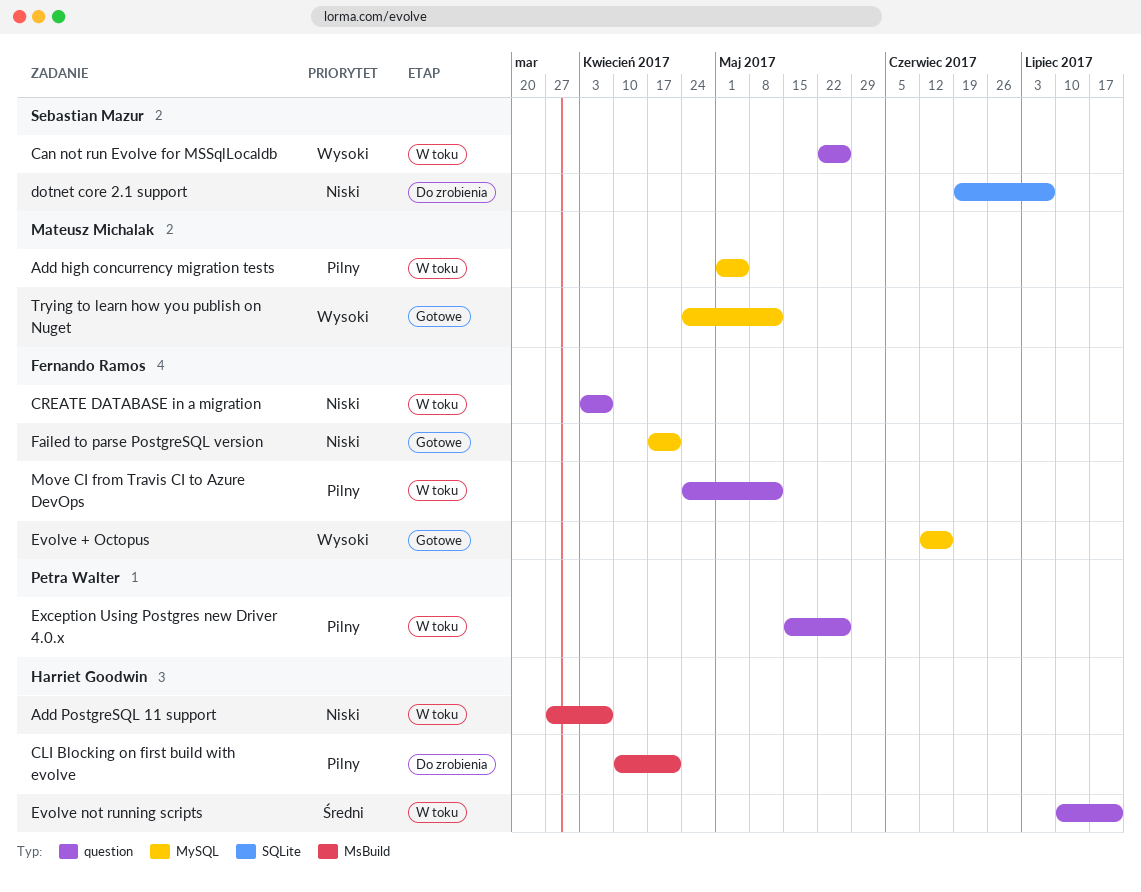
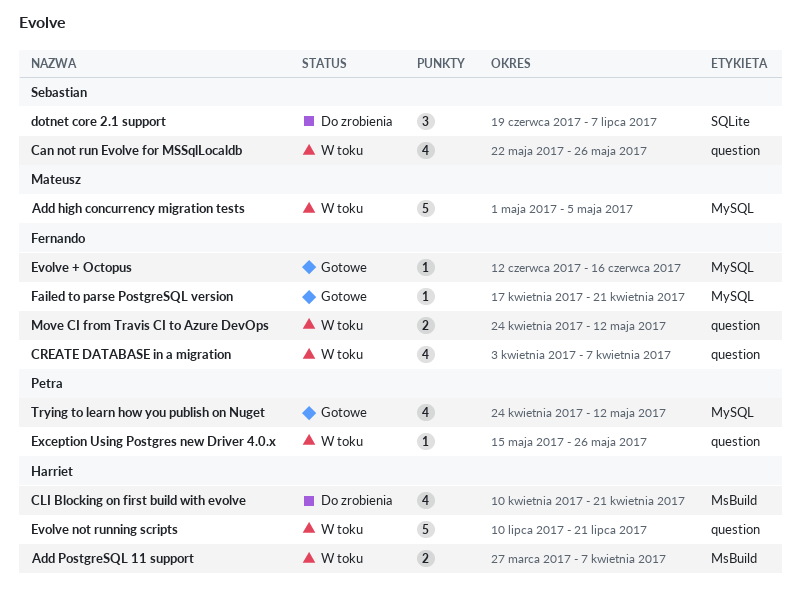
Trying to learn how you publish on Nuget, owner: Mateusz Michalak -> Petra Walter

